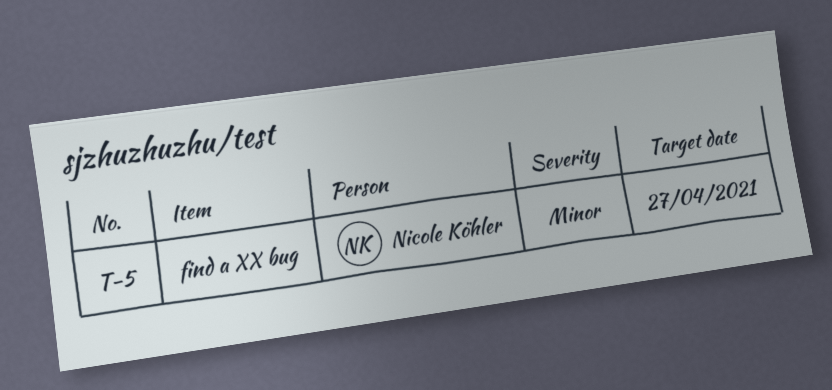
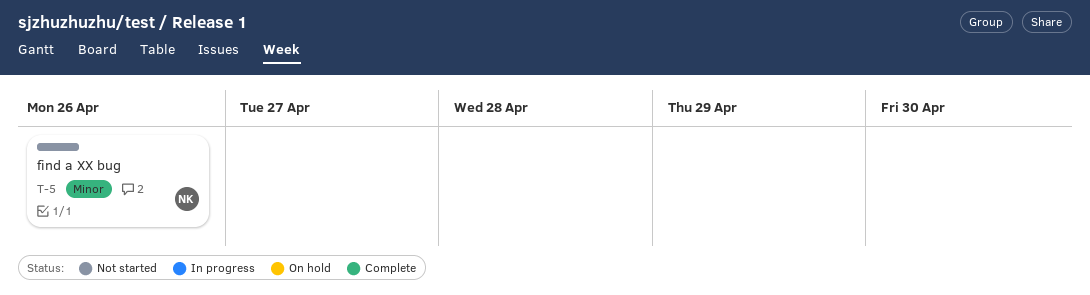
T-5, due: Apr 27 -> Apr 26

